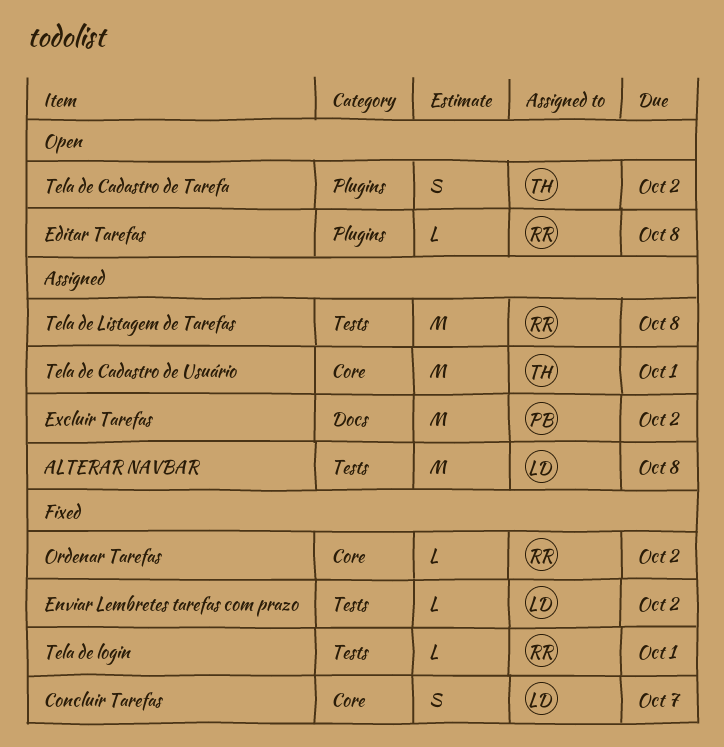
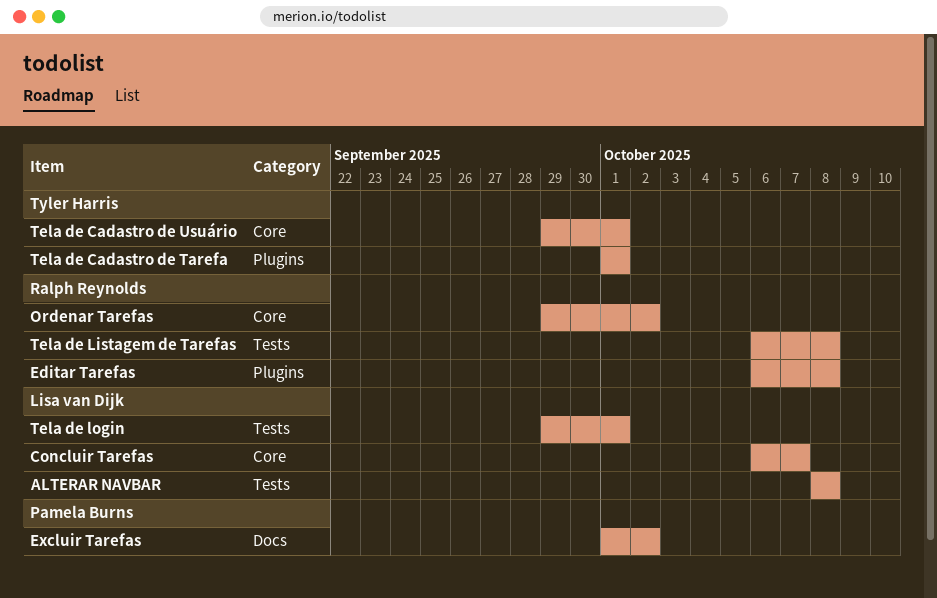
Enviar Lembretes tarefas com prazo: present -> none
Tela de Cadastro de Tarefa, due: Oct 2 -> Oct 1
Tela de login, owner: Ralph Reynolds -> Lisa van Dijk

